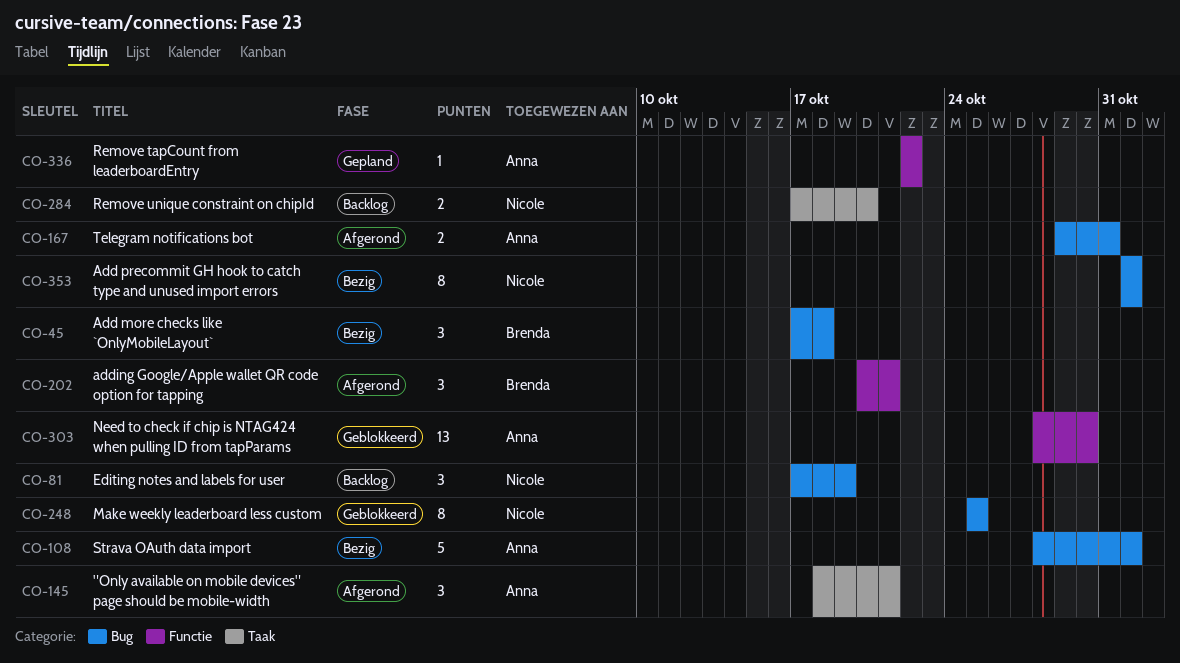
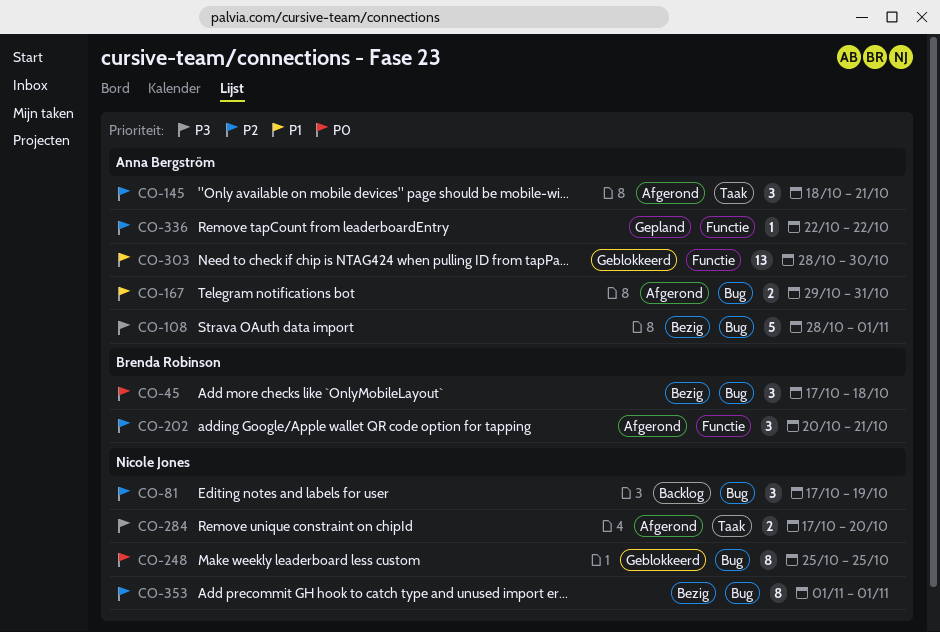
CO-284, status: Backlog -> Afgerond

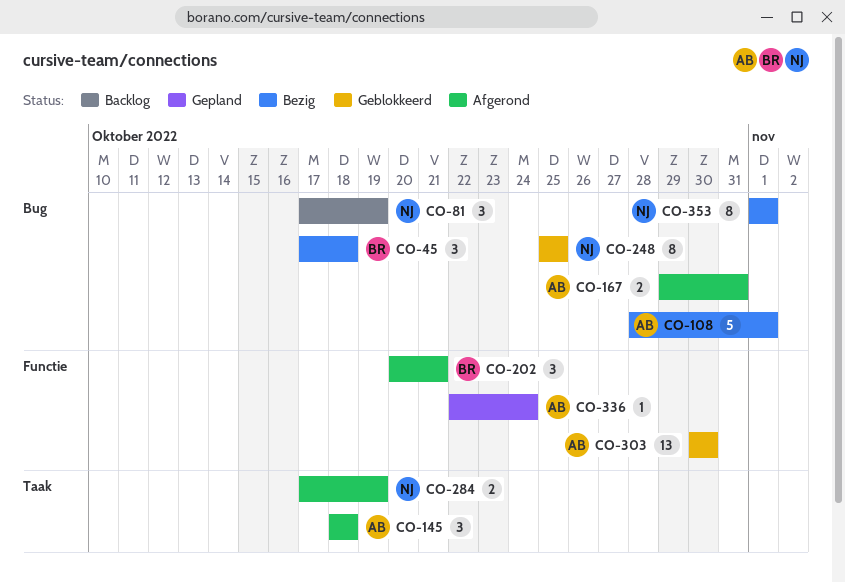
CO-145, due: Oct 21 -> Oct 18
CO-284, due: Oct 20 -> Oct 19
CO-303, start: Oct 28 -> Oct 30
CO-336, due: Oct 22 -> Oct 24

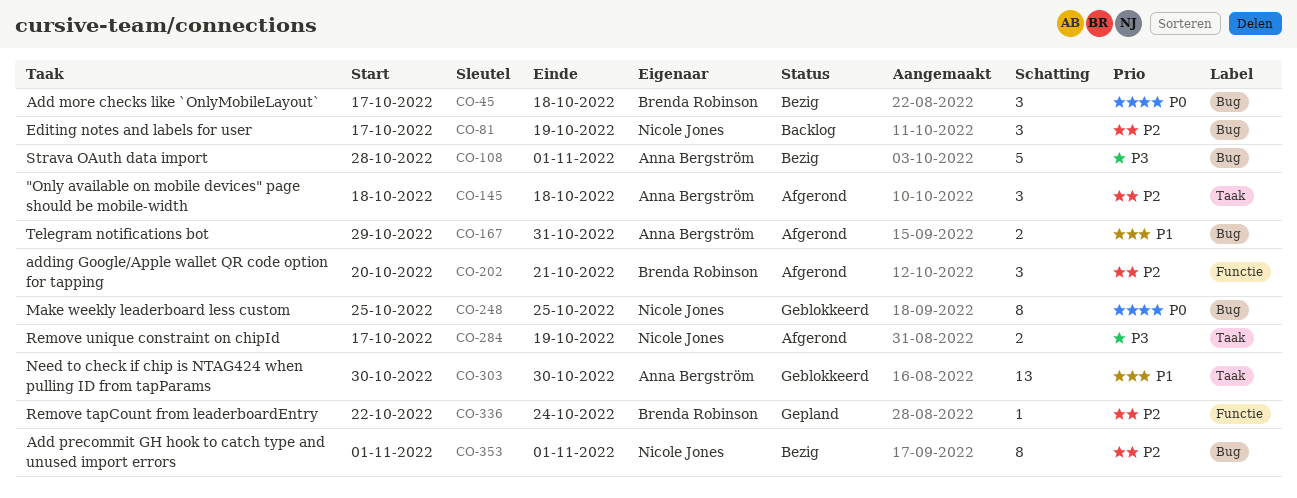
CO-303, label: Functie -> Taak
CO-336, owner: Anna Bergström -> Brenda Robinson

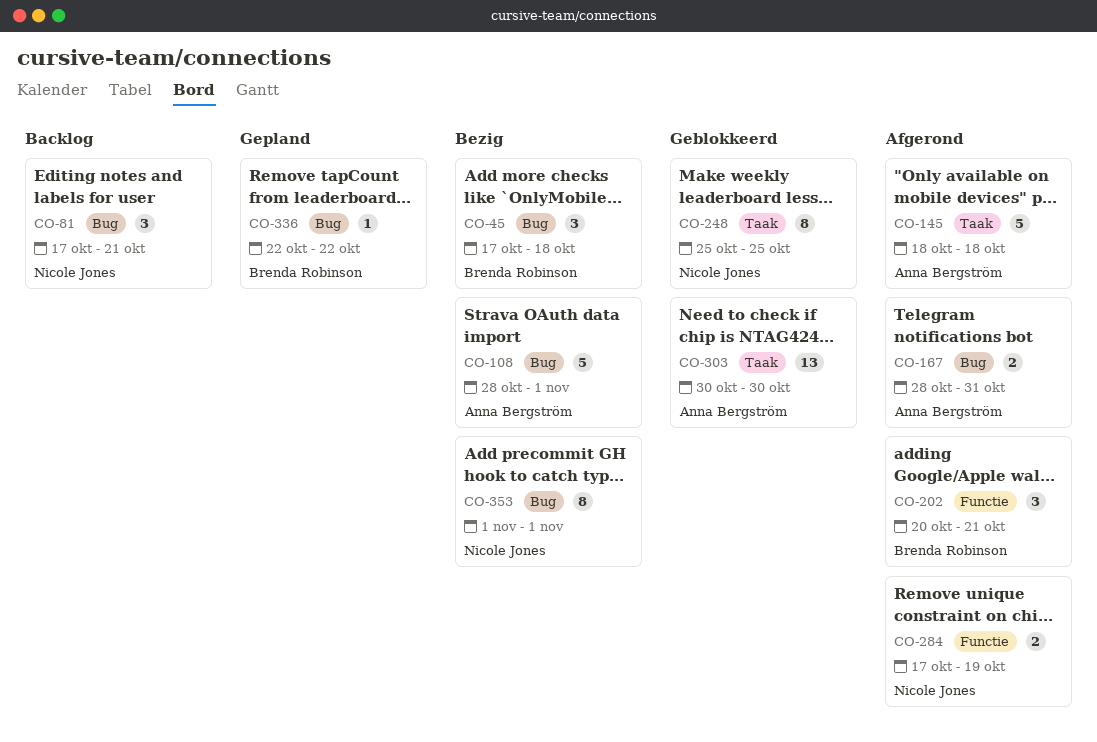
CO-81, due: Oct 19 -> Oct 21
CO-145, estimate: 3 -> 5
CO-167, start: Oct 29 -> Oct 28
CO-248, label: Bug -> Taak
CO-284, label: Taak -> Functie
CO-336, label: Functie -> Bug
CO-336, due: Oct 24 -> Oct 22

